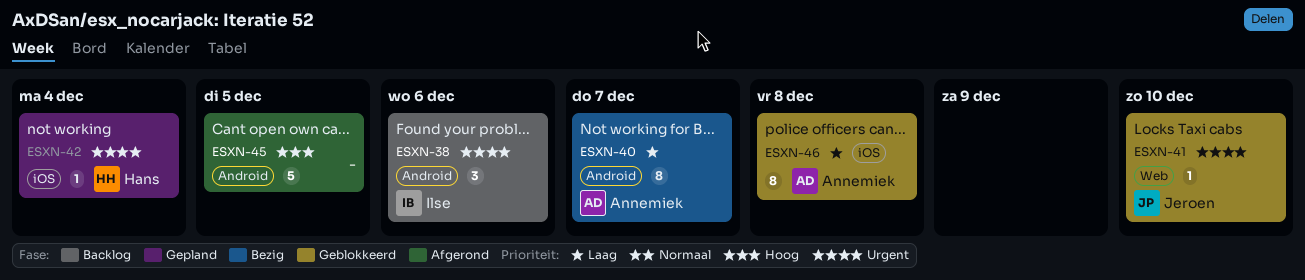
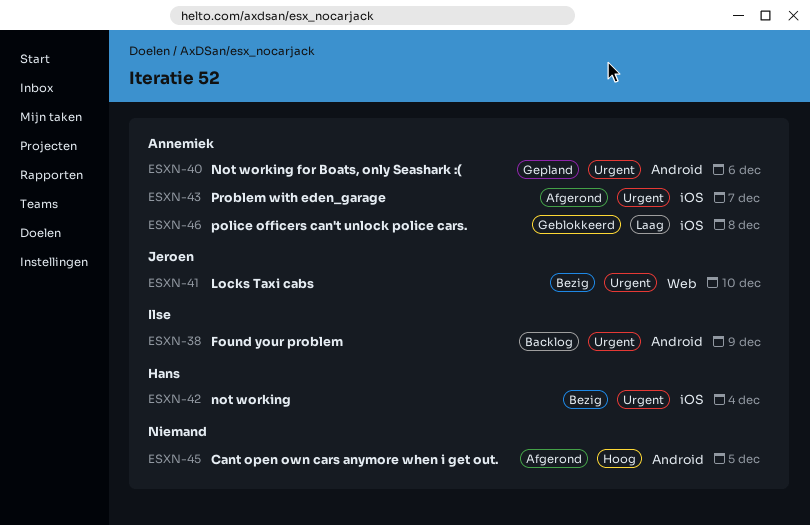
ESXN-38, due: Dec 6 -> Dec 9
ESXN-40, status: Bezig -> Gepland
ESXN-40, priority: Laag -> Urgent
ESXN-40, due: Dec 7 -> Dec 6
ESXN-41, status: Geblokkeerd -> Bezig
ESXN-42, status: Gepland -> Bezig
ESXN-43: none -> present

